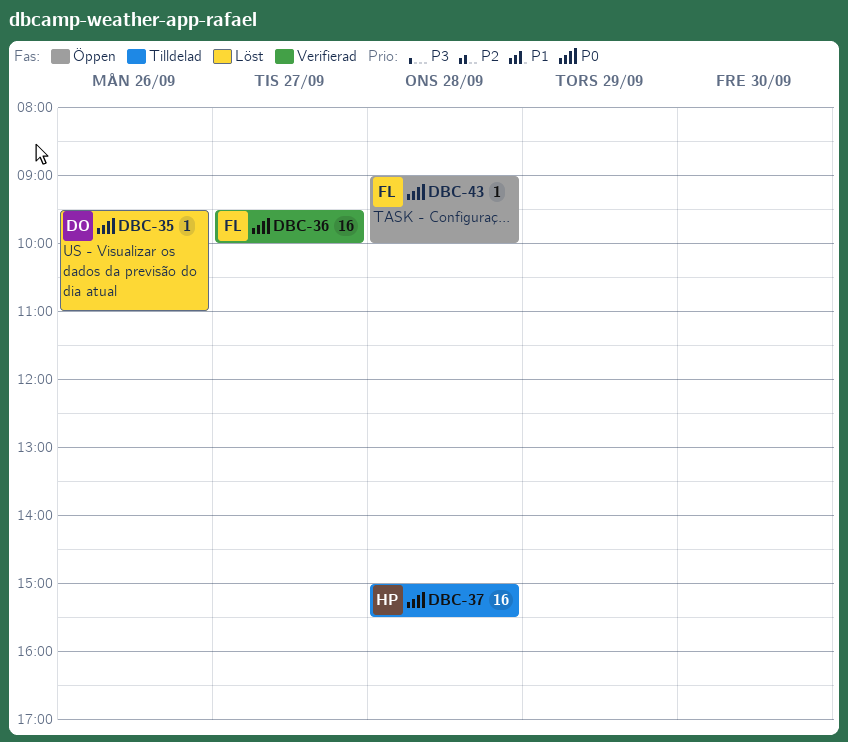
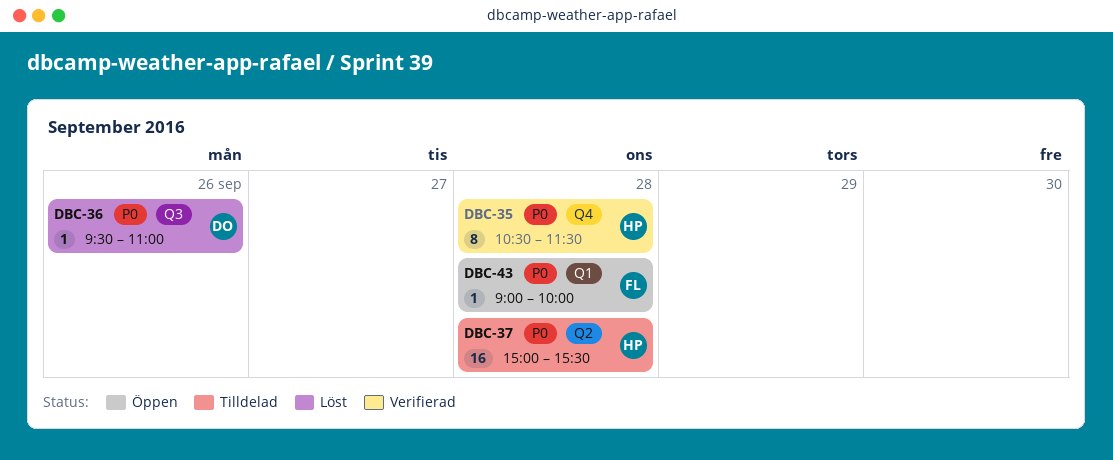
DBC-35, status: Löst -> Verifierad
DBC-35, owner: DO -> HP
DBC-35, estimate: 1 -> 8
DBC-35, day: Sep 26 -> Sep 28
DBC-35, begins: 09:30 -> 10:30
DBC-35, ends: 11:00 -> 11:30
DBC-36, status: Verifierad -> Löst
DBC-36, owner: FL -> DO
DBC-36, estimate: 16 -> 1
DBC-36, day: Sep 27 -> Sep 26
DBC-36, ends: 10:00 -> 11:00

